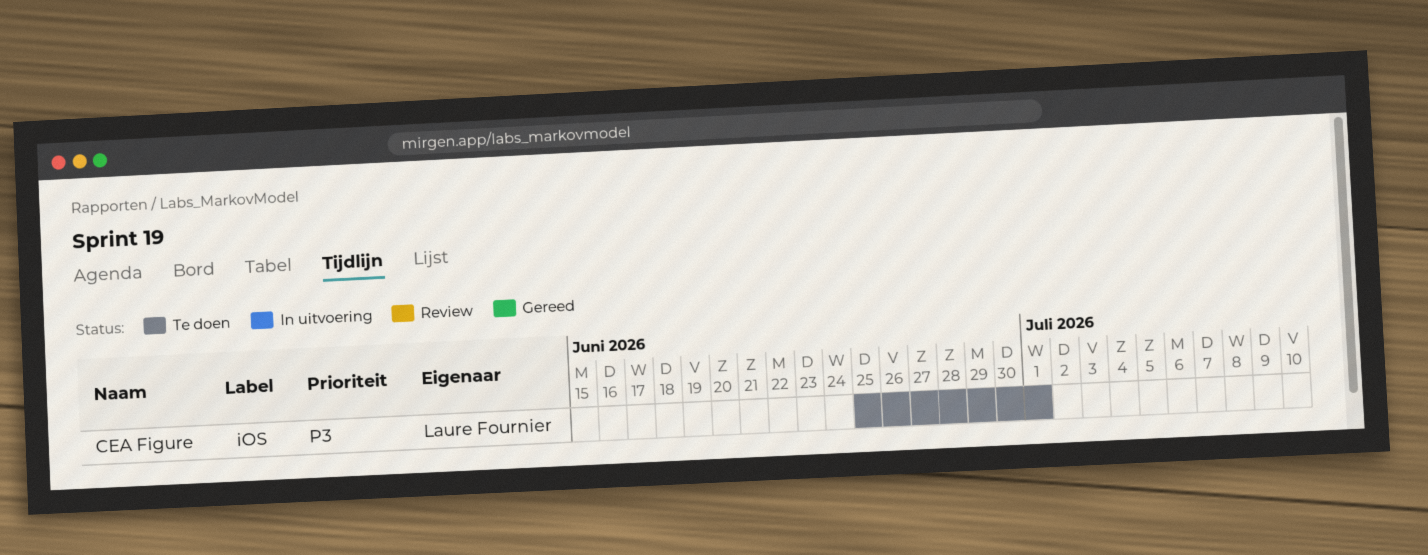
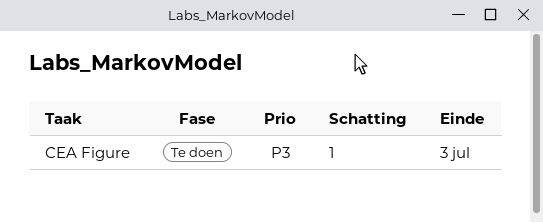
CEA Figure, due: Jul 1 -> Jul 3

